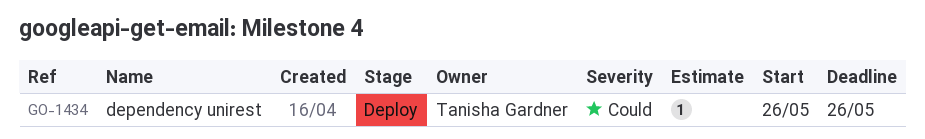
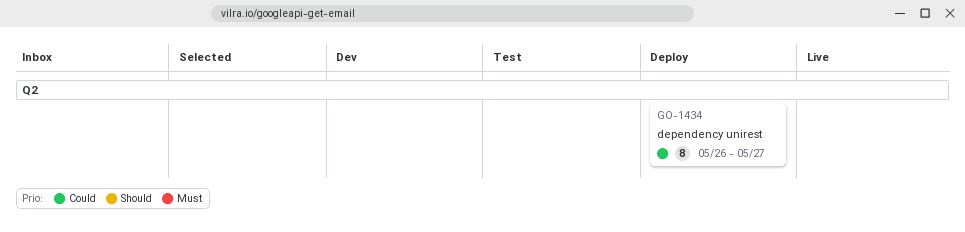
GO-1434, estimate: 1 -> 8
GO-1434, due: May 26 -> May 27

